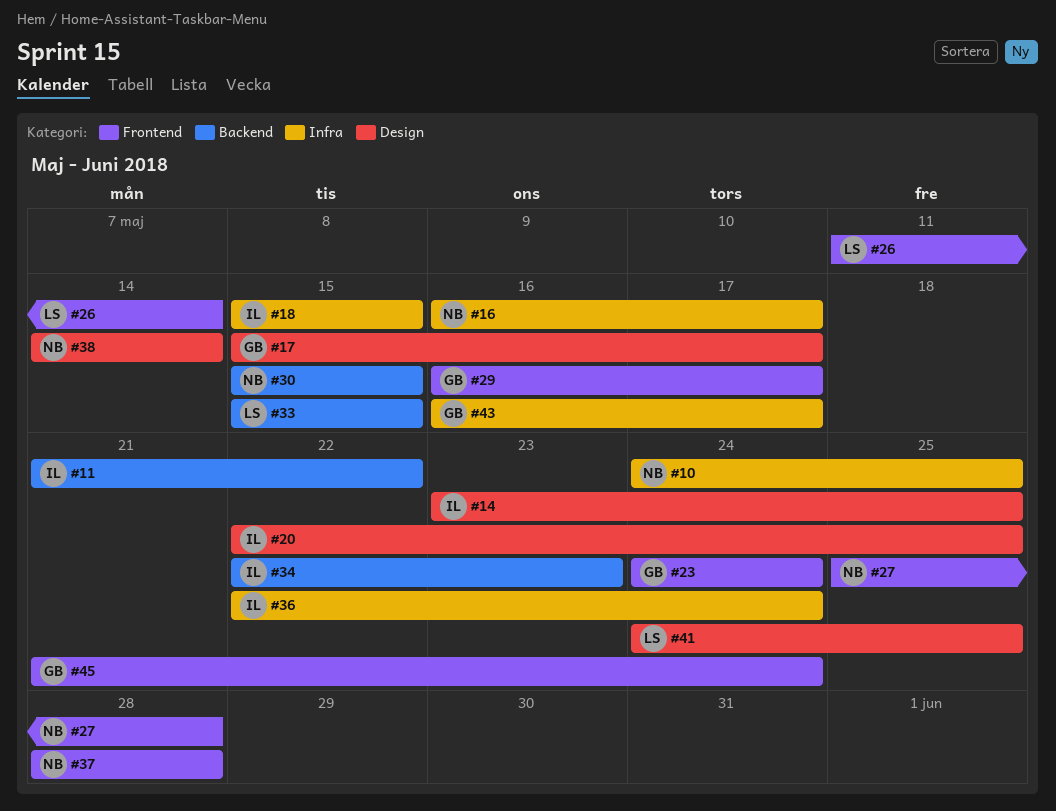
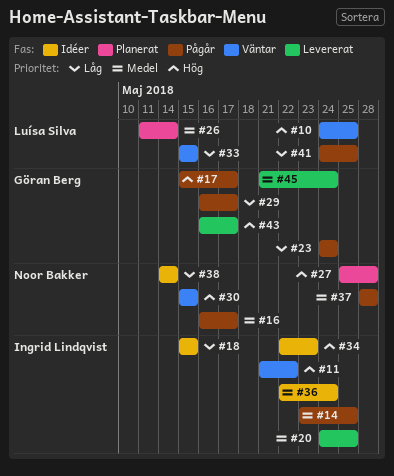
#10, owner: Noor Bakker -> Luísa Silva
#20, start: May 22 -> May 24

